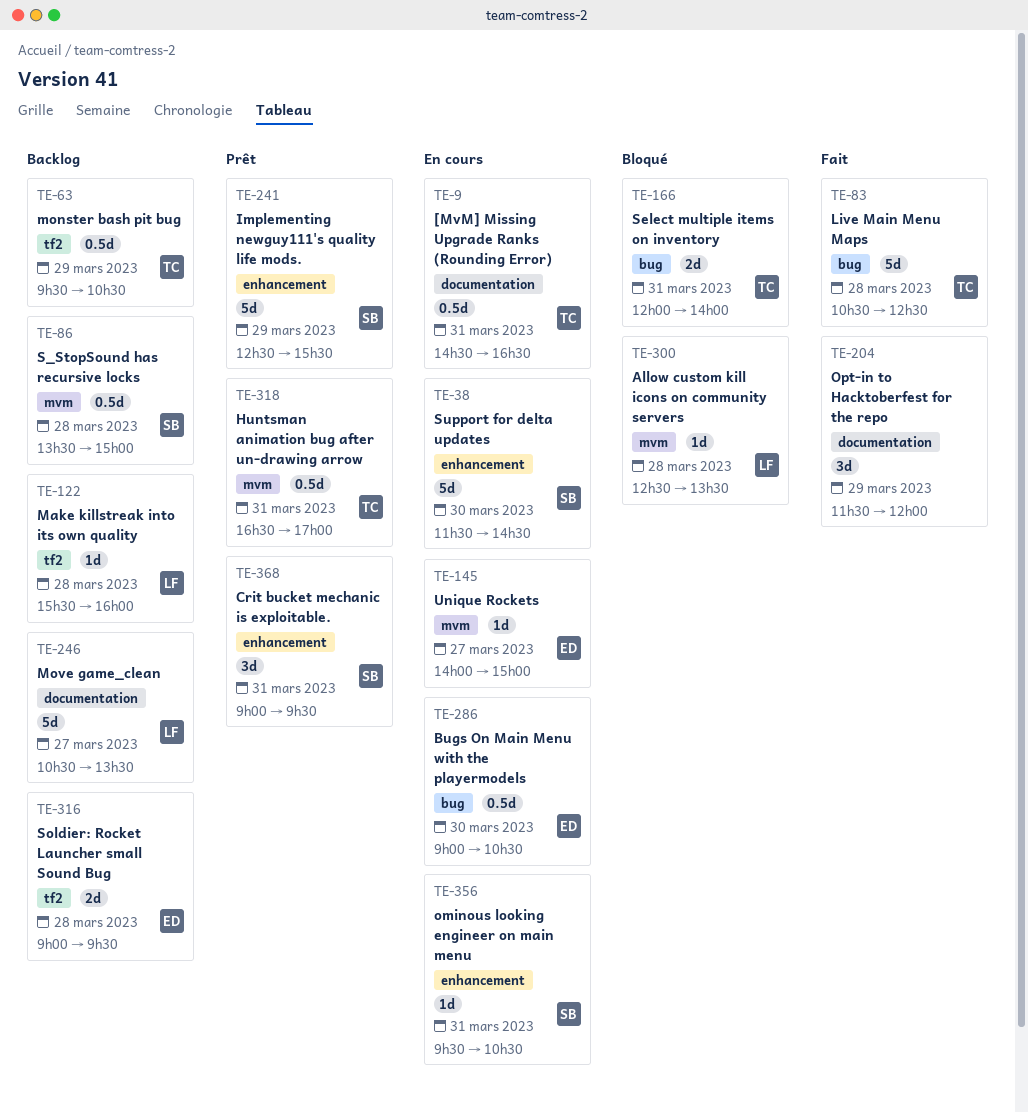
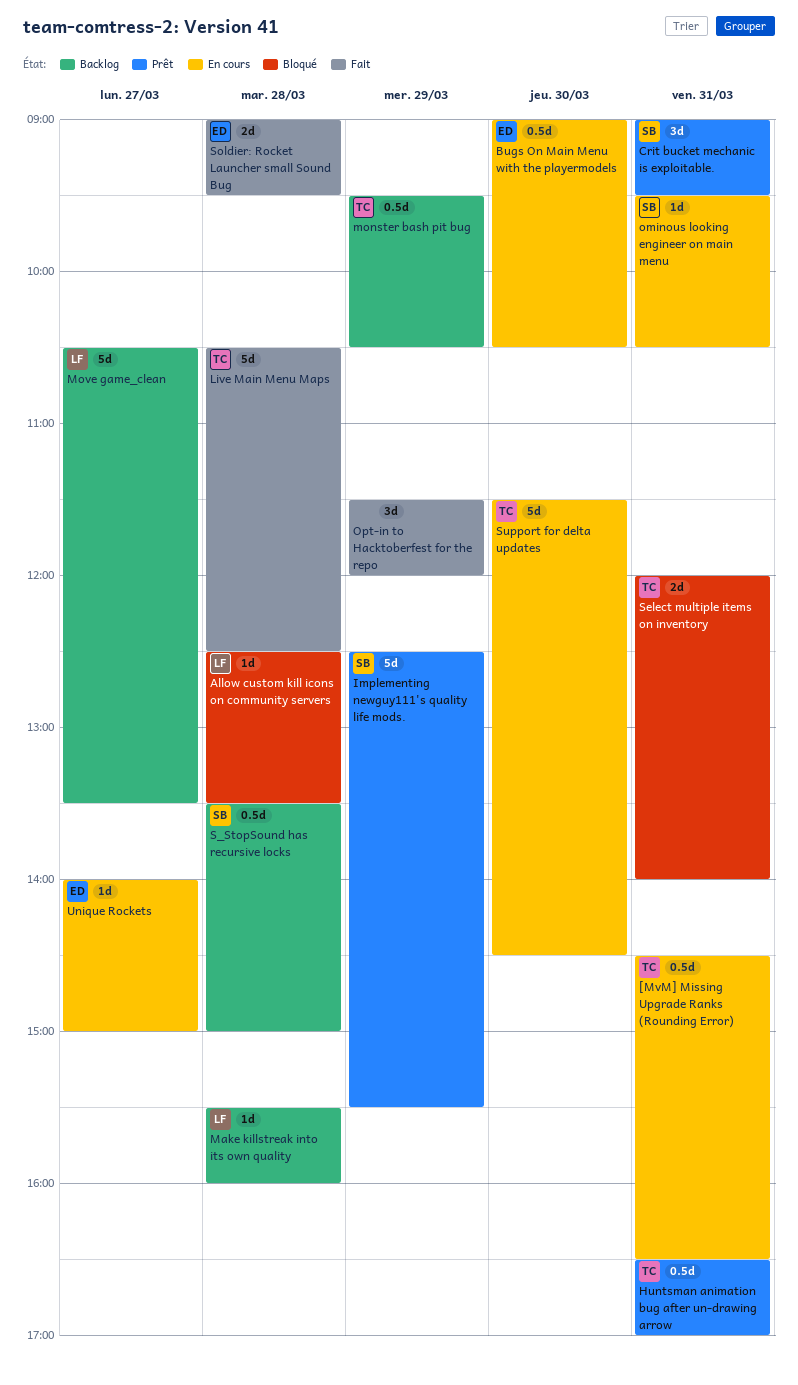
Soldier: Rocket Launcher small Sound Bug, status: Backlog -> Fait
Support for delta updates, owner: SB -> TC

